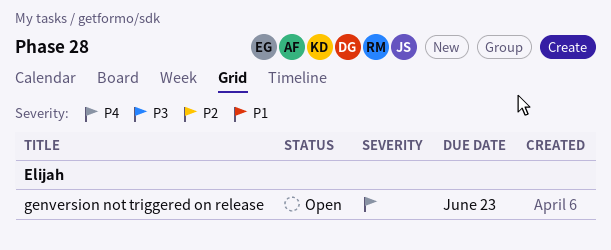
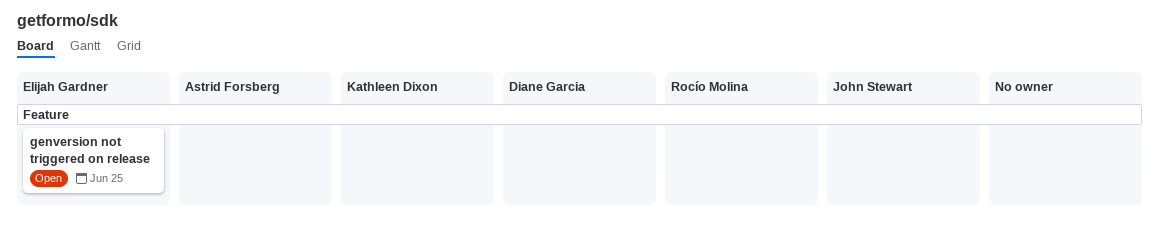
genversion not triggered on release, due: Jun 23 -> Jun 25

